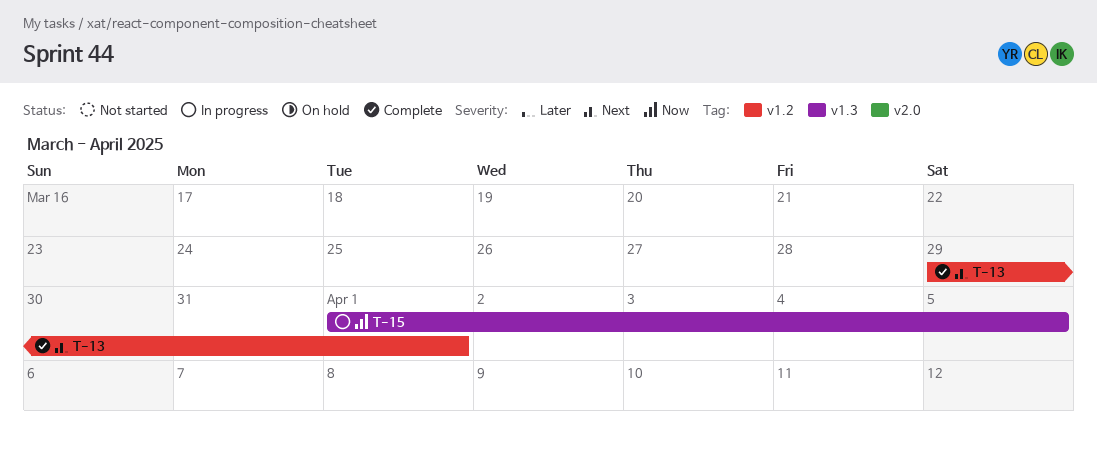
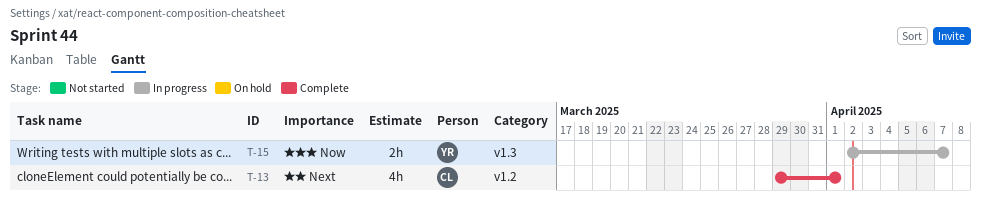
T-15, start: Apr 1 -> Apr 2
T-15, due: Apr 5 -> Apr 7

